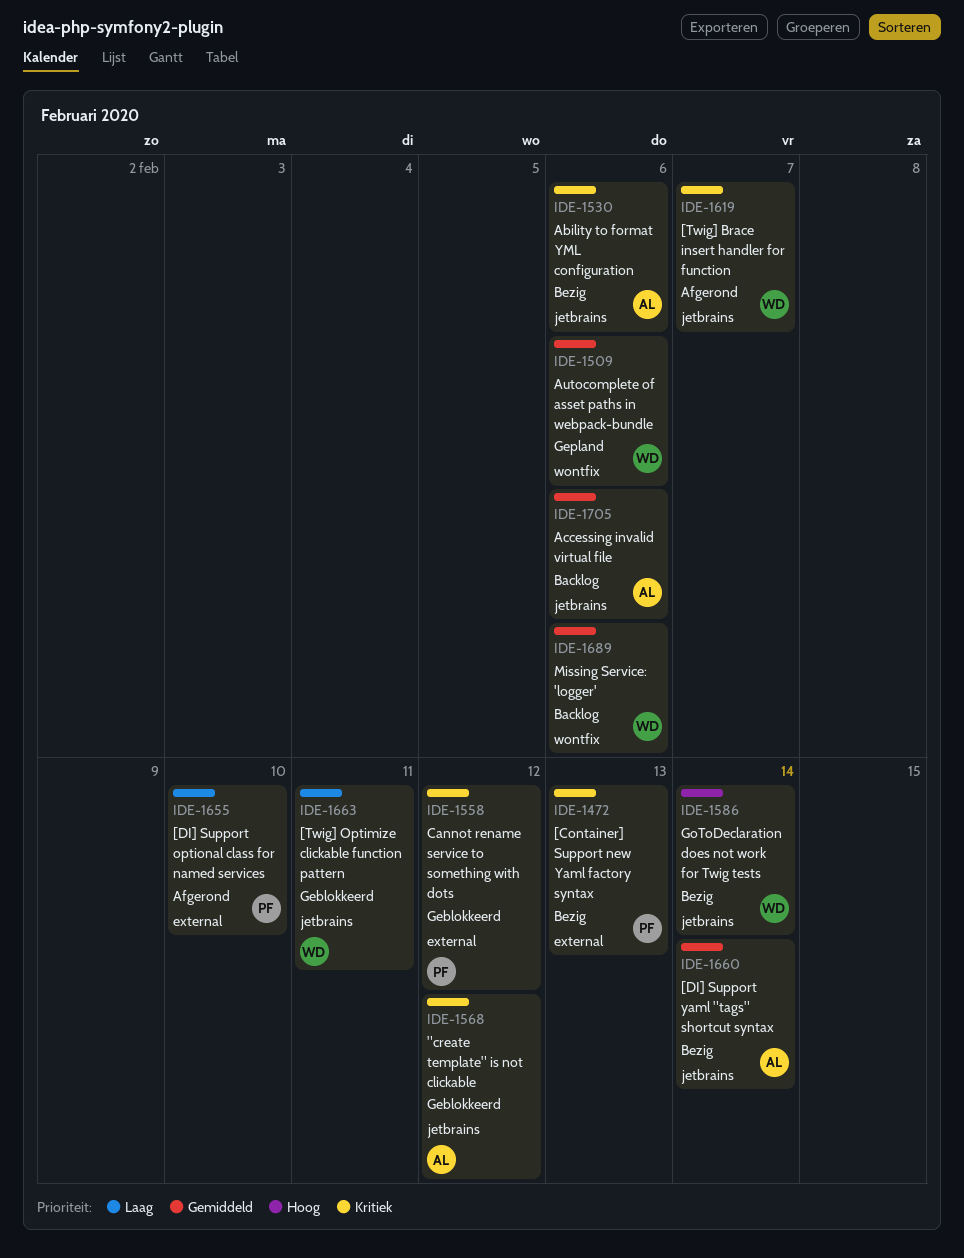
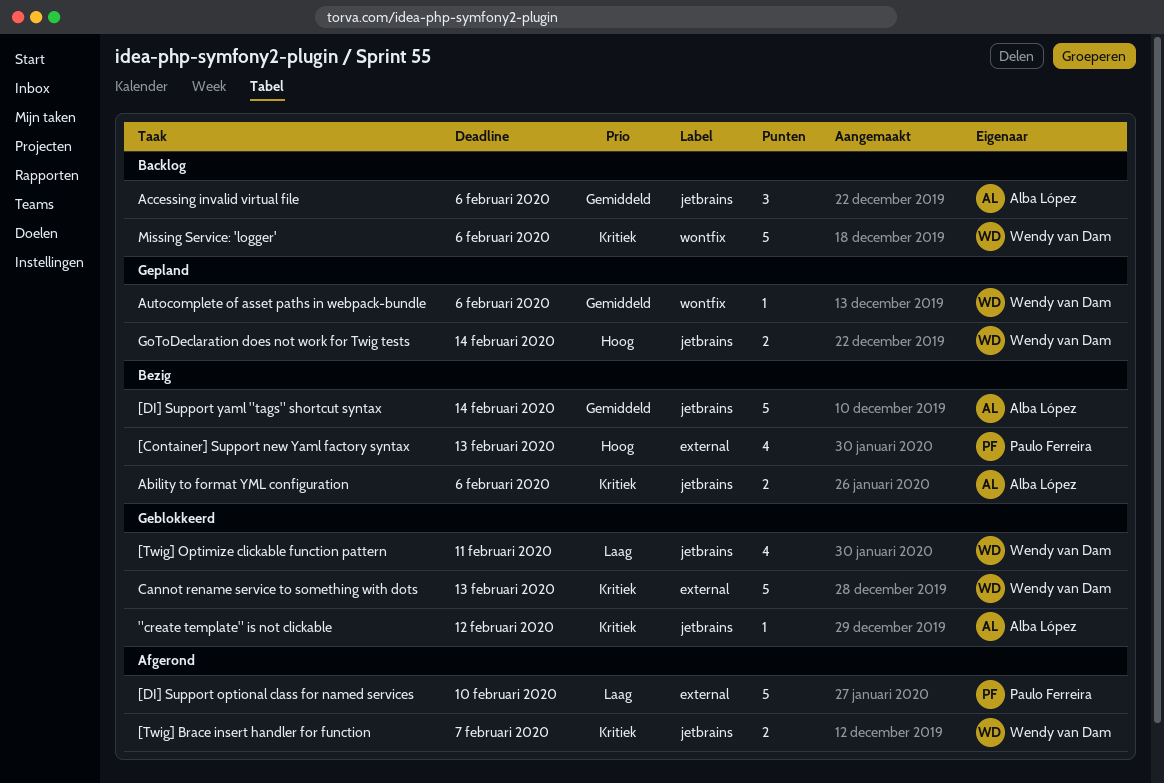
[Container] Support new Yaml factory syntax, priority: Kritiek -> Hoog
Cannot rename service to something with dots, owner: Paulo Ferreira -> Wendy van Dam
Cannot rename service to something with dots, due: Feb 12 -> Feb 13
GoToDeclaration does not work for Twig tests, status: Bezig -> Gepland
Missing Service: 'logger', priority: Gemiddeld -> Kritiek

